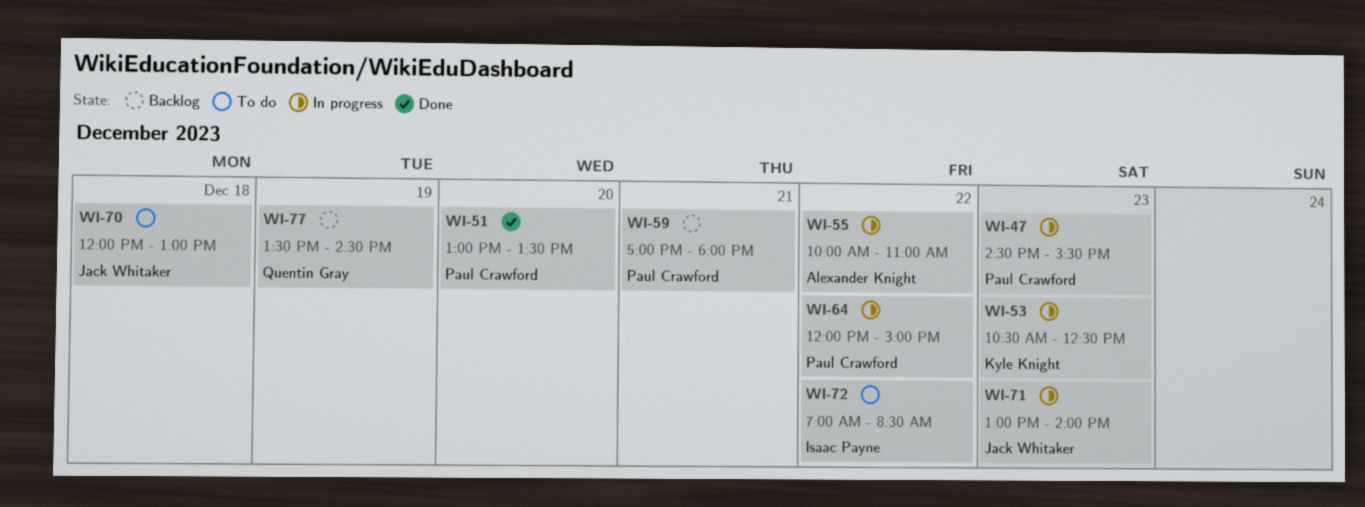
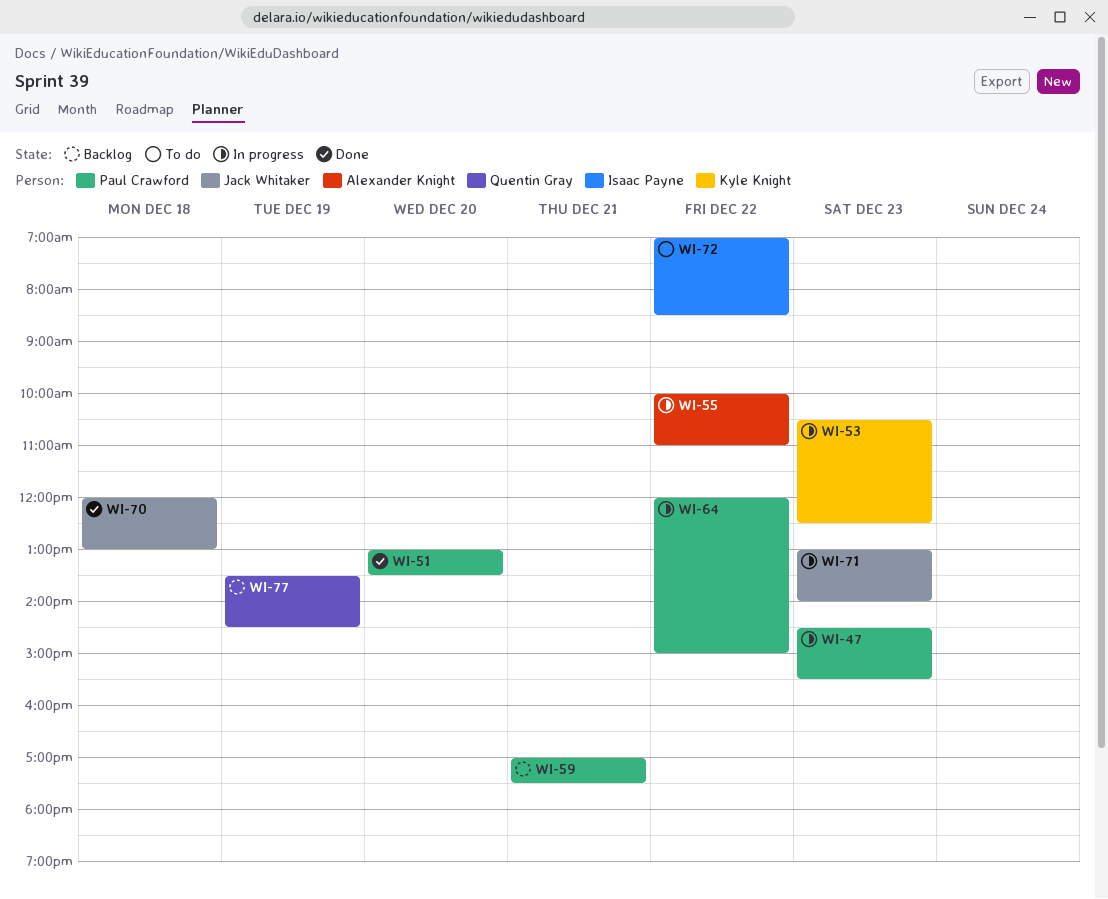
WI-59, ends: 18:00 -> 17:30
WI-70, status: To do -> Done

